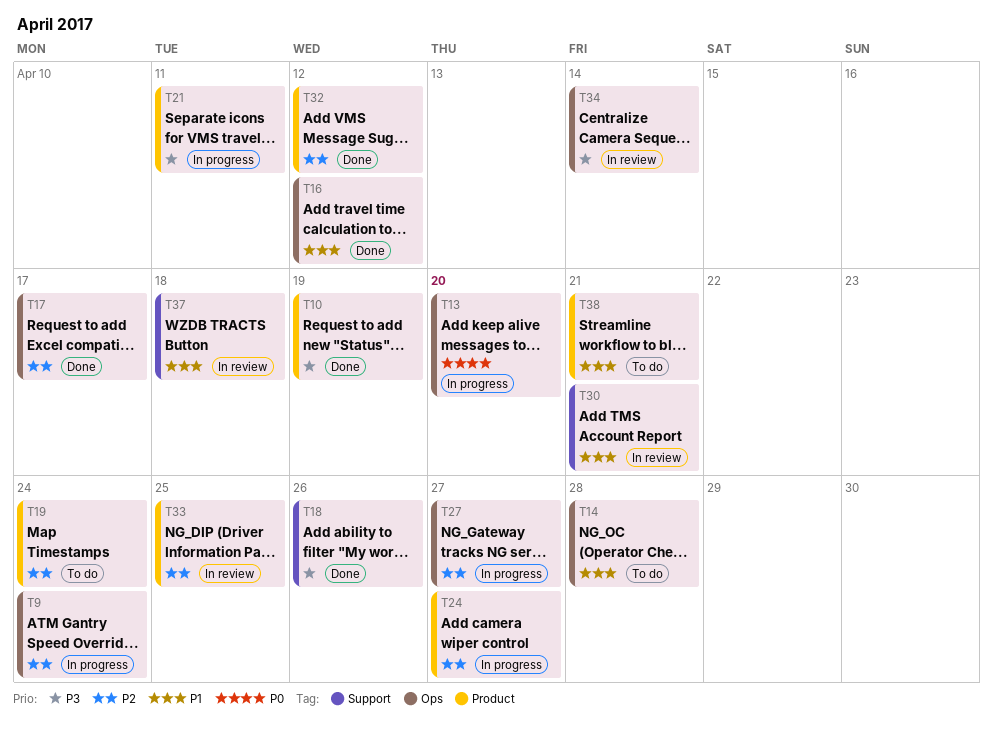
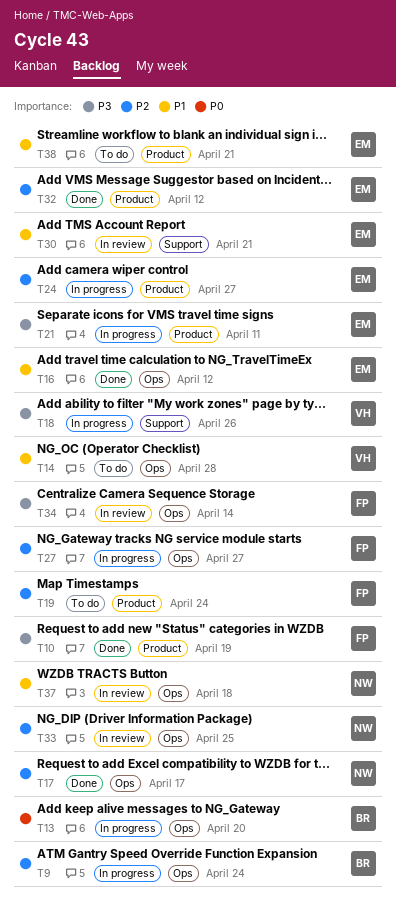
T18, status: Done -> In progress
T33, label: Product -> Ops
T37, label: Support -> Ops

